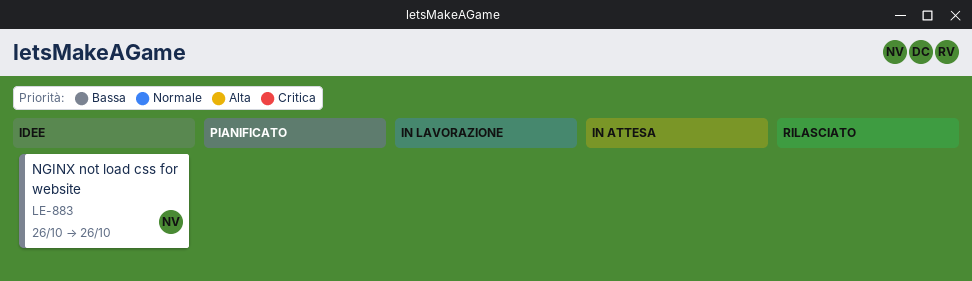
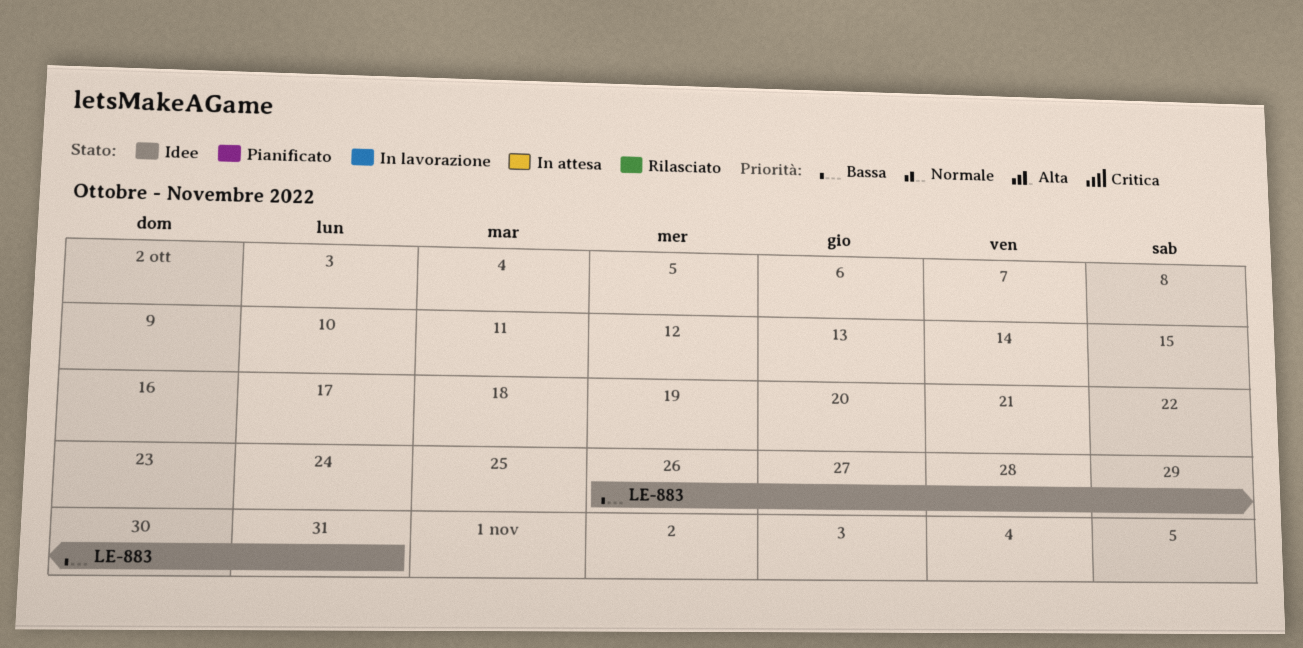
LE-883, due: Oct 26 -> Oct 31

